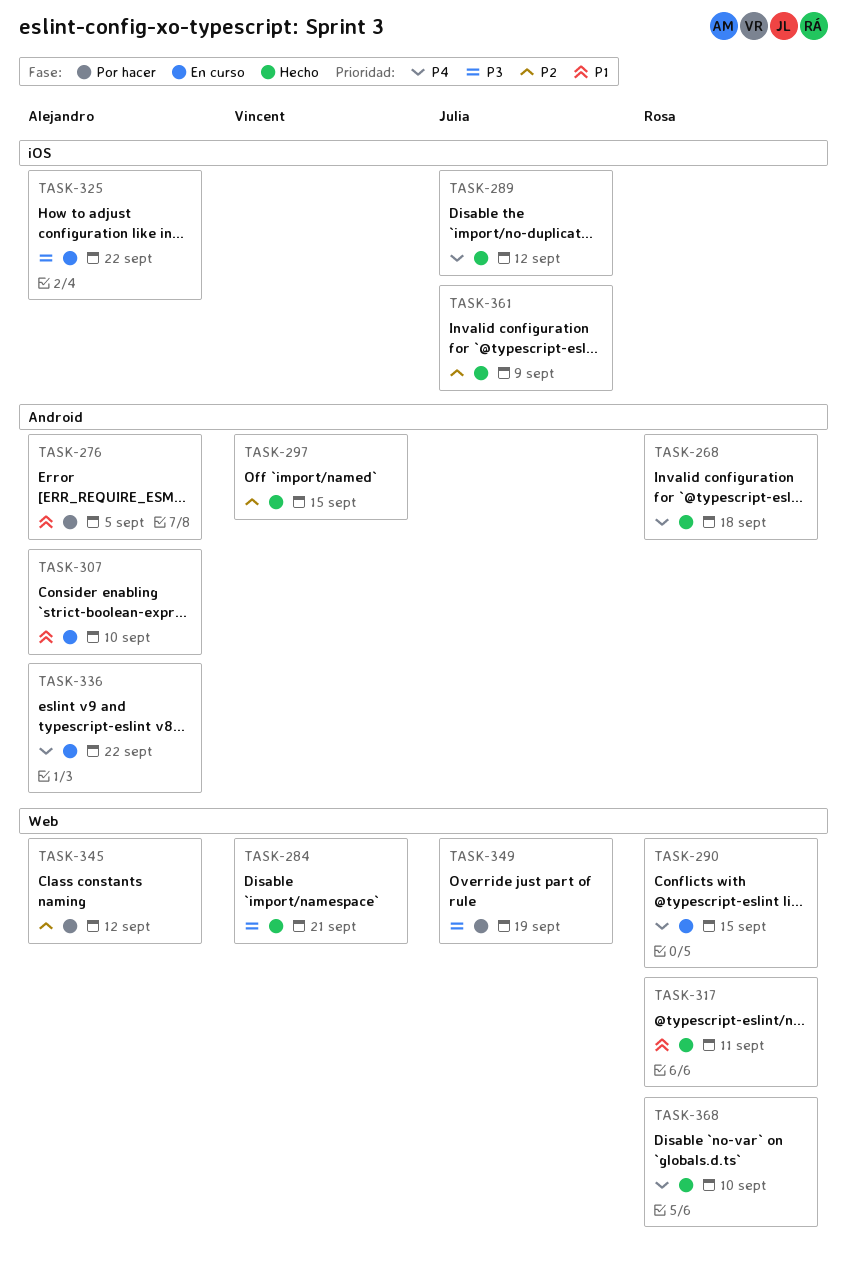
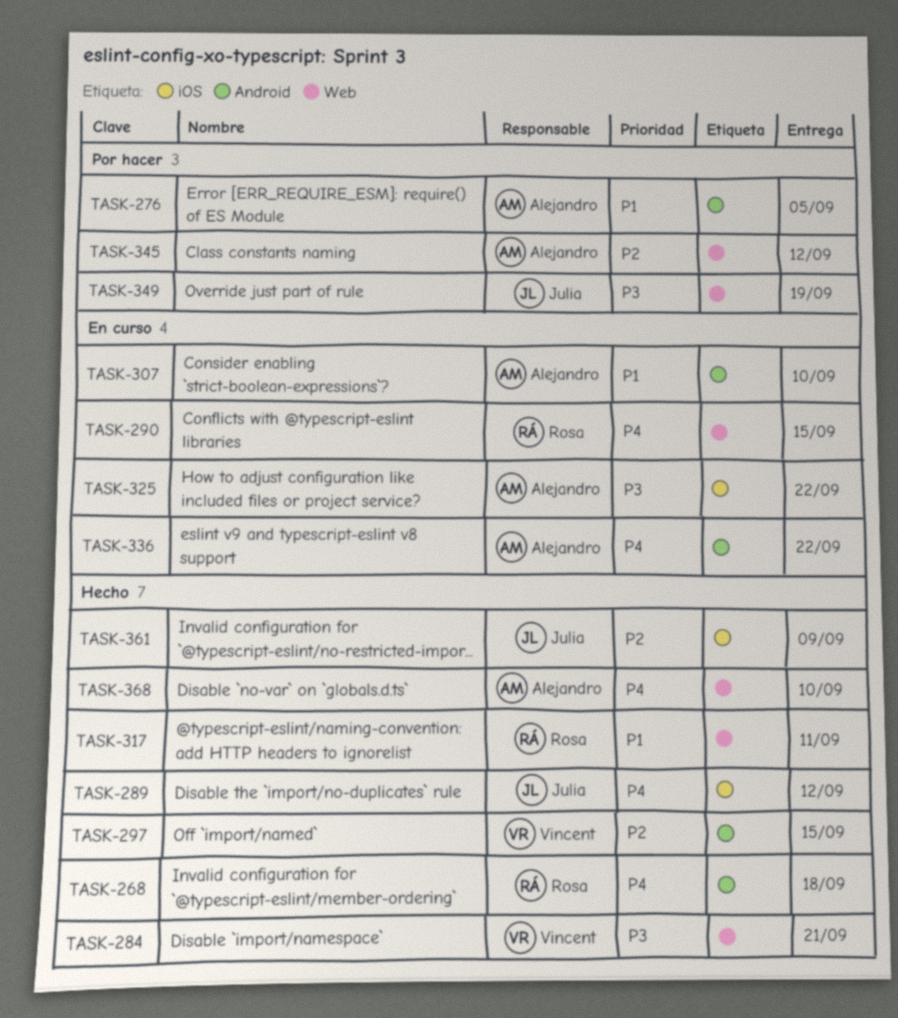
TASK-368, owner: Rosa -> Alejandro

